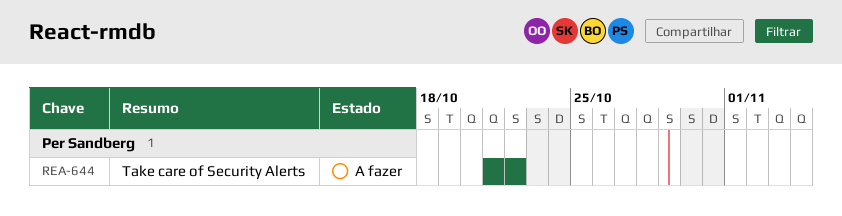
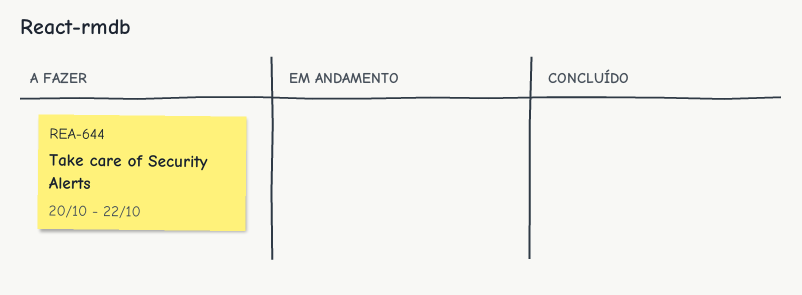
REA-644, start: Oct 21 -> Oct 20

